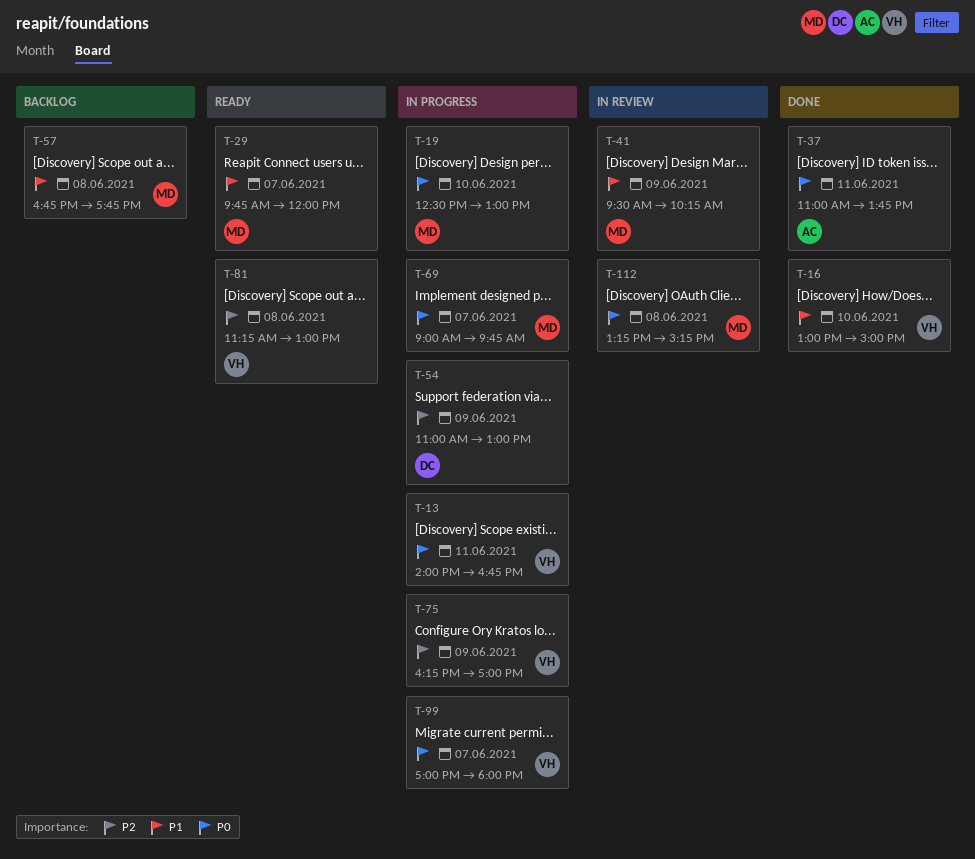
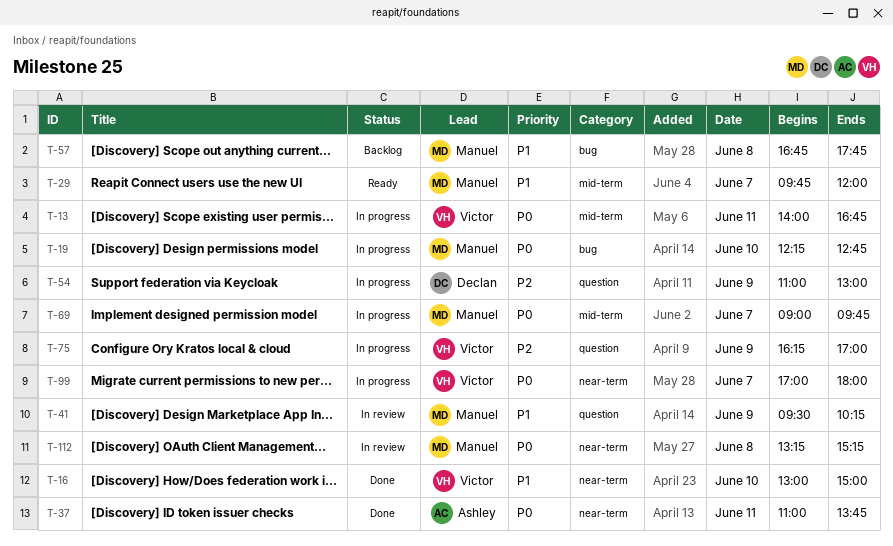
T-19, begins: 12:30 -> 12:15
T-19, ends: 13:00 -> 12:45
T-81: present -> none

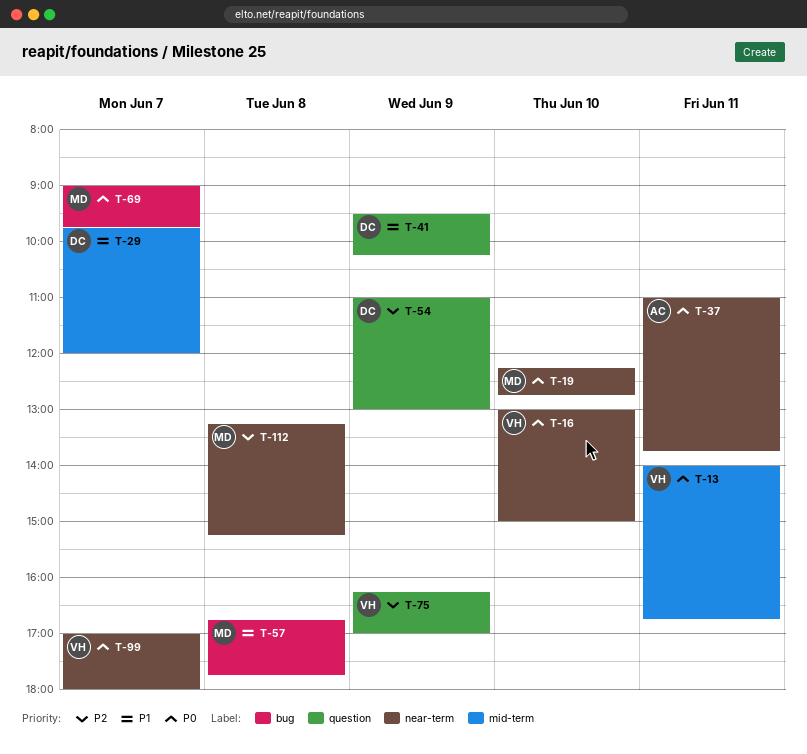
T-16, priority: P1 -> P0
T-19, label: bug -> near-term
T-29, owner: Manuel -> Declan
T-41, owner: Manuel -> Declan
T-69, label: mid-term -> bug
T-112, priority: P0 -> P2

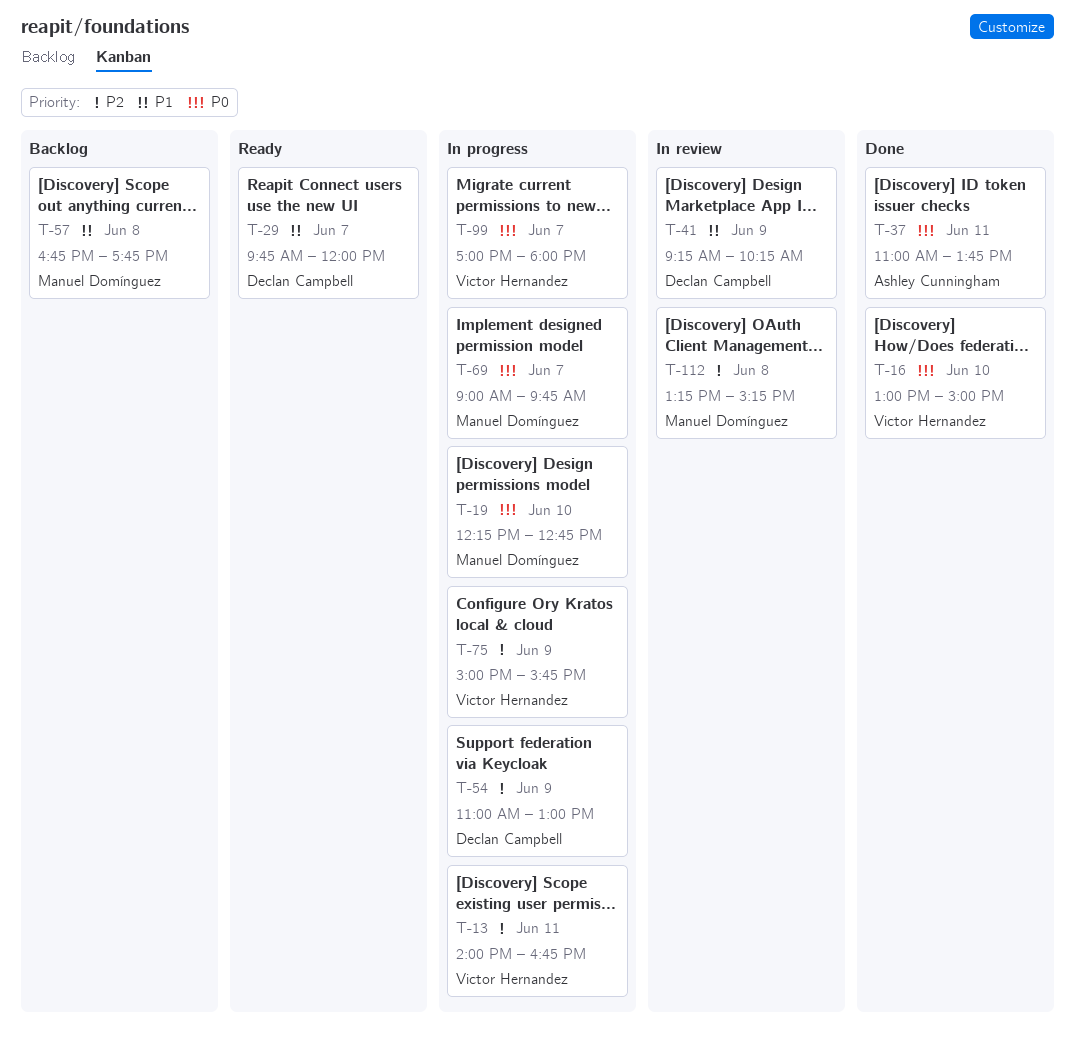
T-13, priority: P0 -> P2
T-41, begins: 09:30 -> 09:15
T-75, begins: 16:15 -> 15:00
T-75, ends: 17:00 -> 15:45

